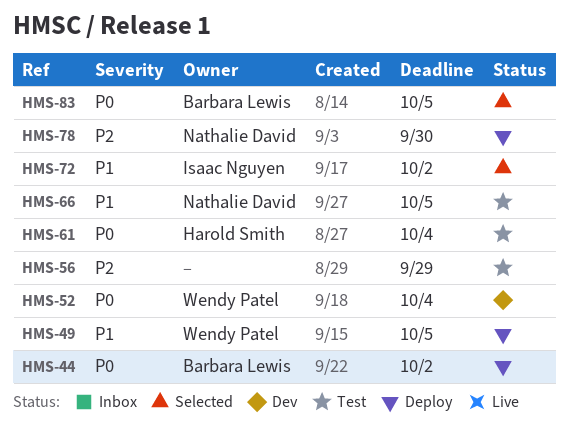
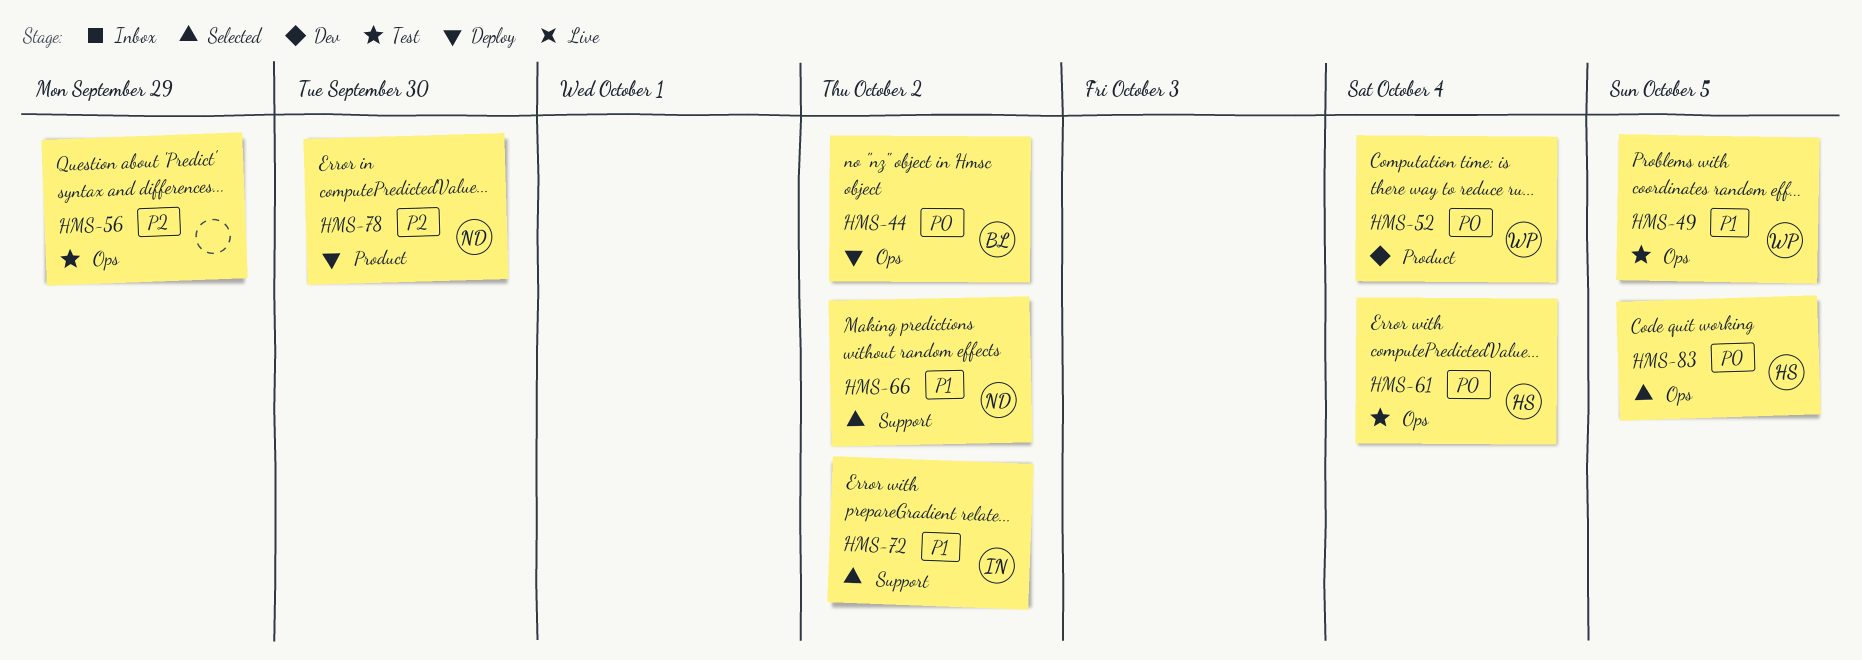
HMS-49, status: Deploy -> Test
HMS-66, status: Test -> Selected
HMS-66, due: Oct 5 -> Oct 2
HMS-83, owner: Barbara Lewis -> Harold Smith

